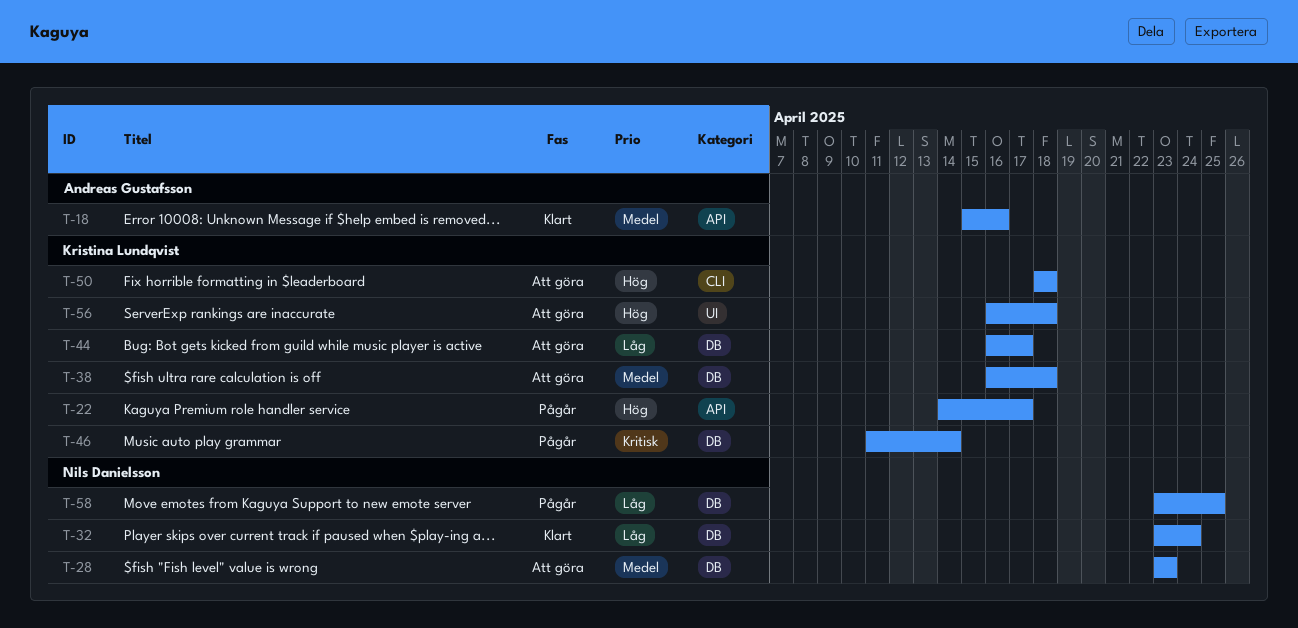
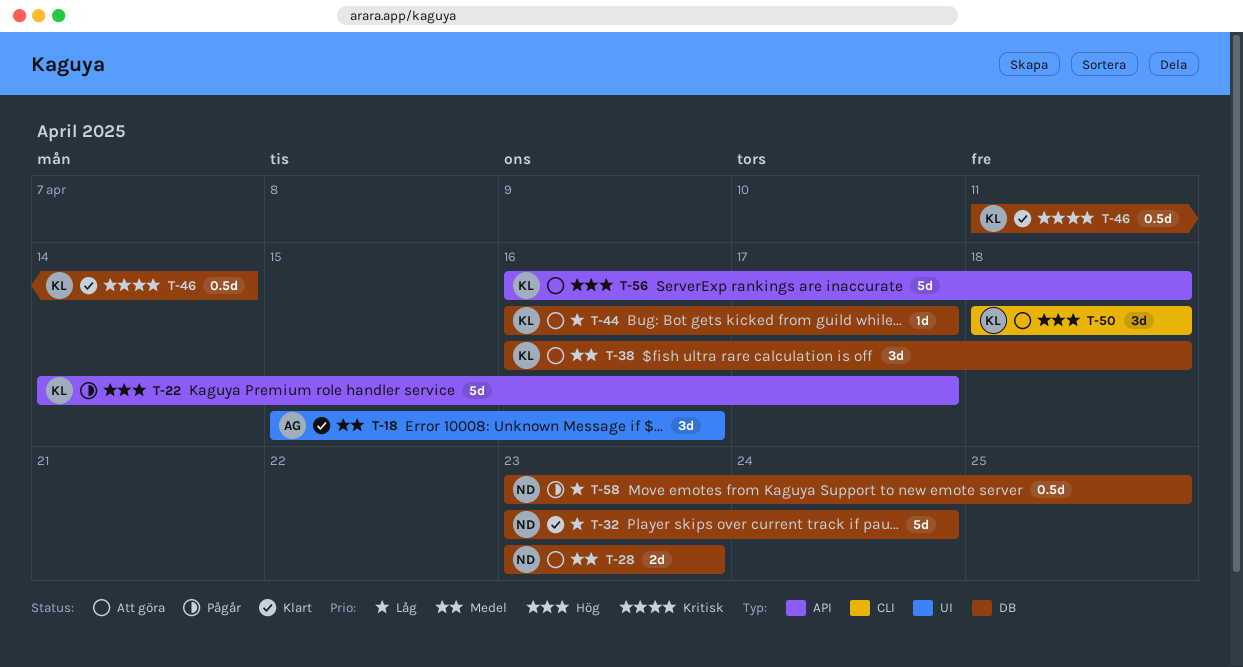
T-18, label: API -> UI
T-46, status: Pågår -> Klart
T-56, label: UI -> API

